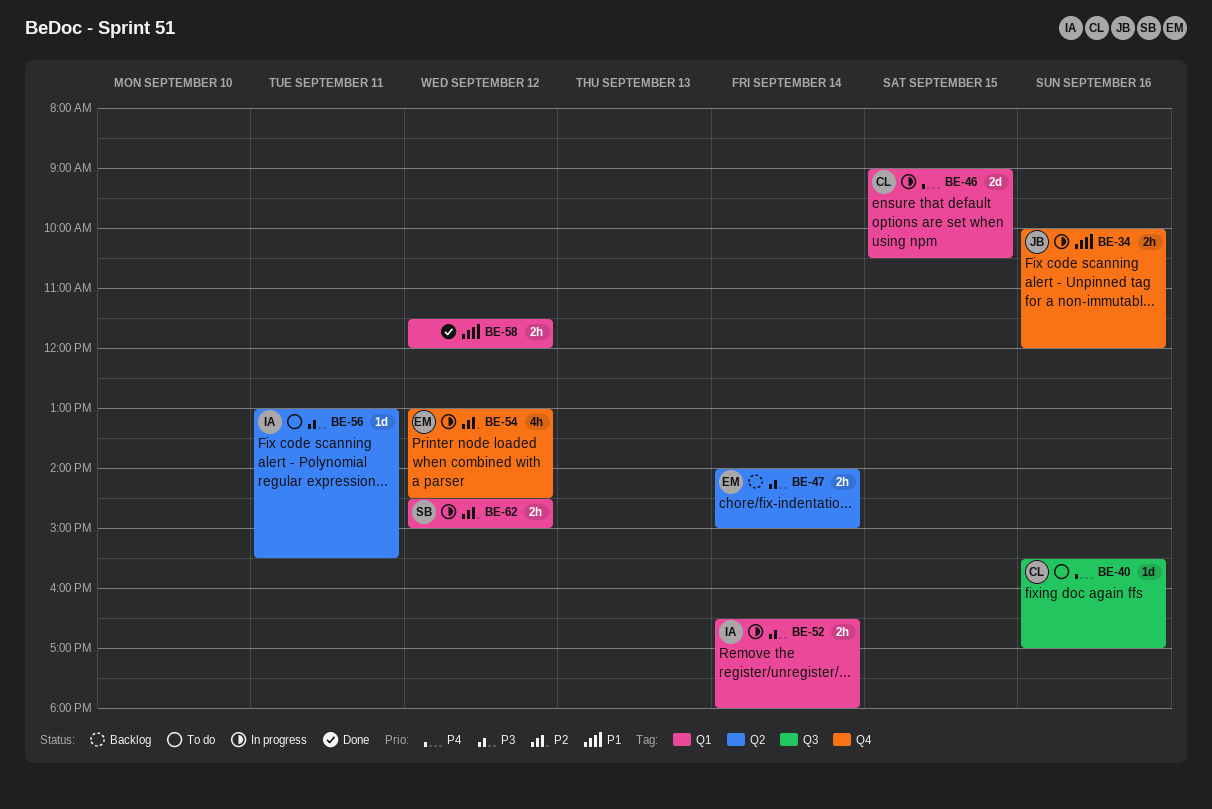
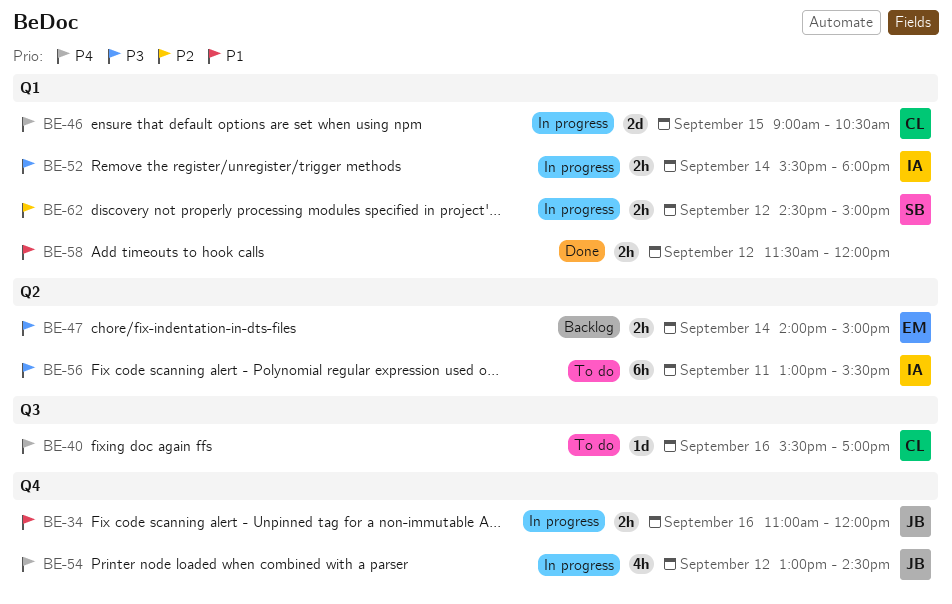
BE-34, begins: 10:00 -> 11:00
BE-52, begins: 16:30 -> 15:30
BE-54, owner: EM -> JB
BE-54, priority: P2 -> P4
BE-56, estimate: 1d -> 6h

